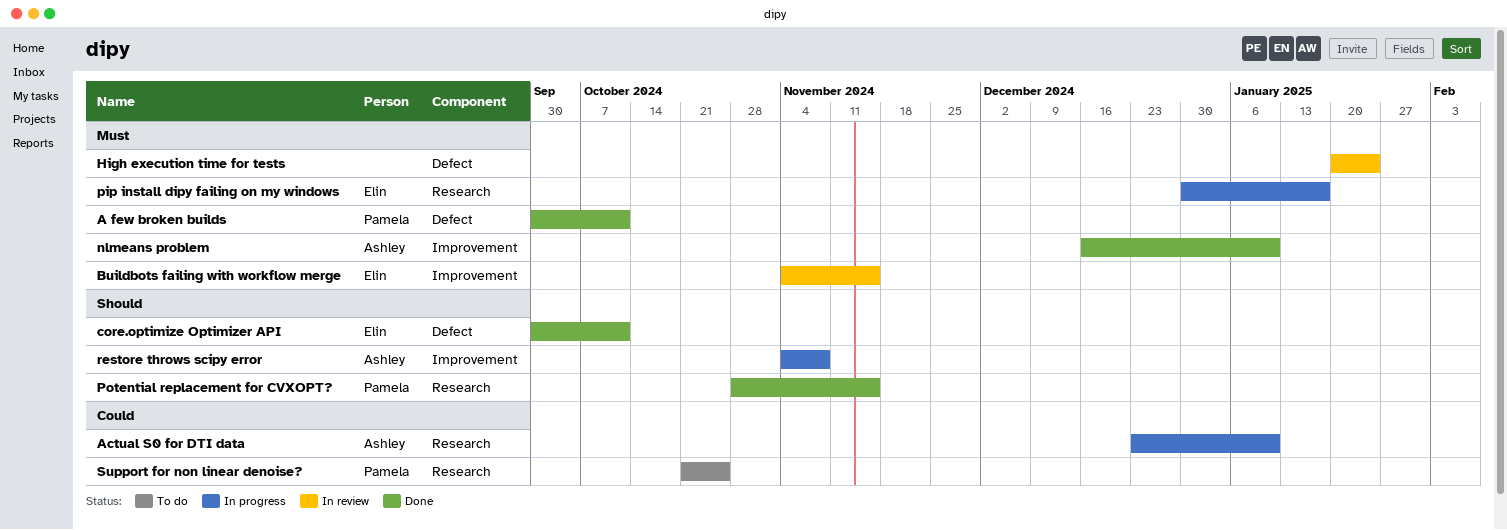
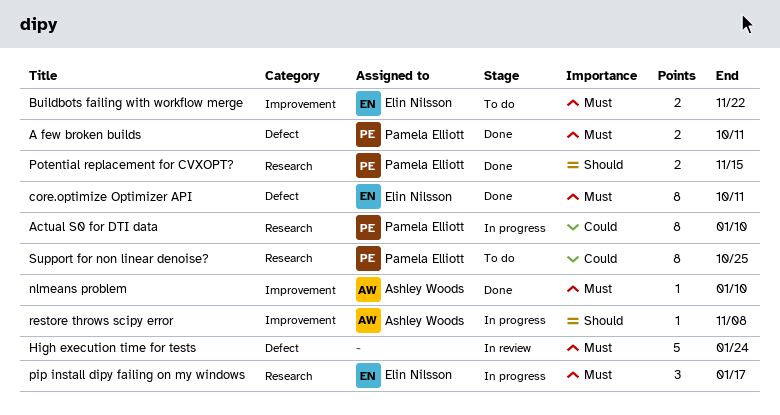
Actual S0 for DTI data, owner: Ashley Woods -> Pamela Elliott
Buildbots failing with workflow merge, status: In review -> To do
Buildbots failing with workflow merge, due: Nov 15 -> Nov 22
core.optimize Optimizer API, priority: Should -> Must

